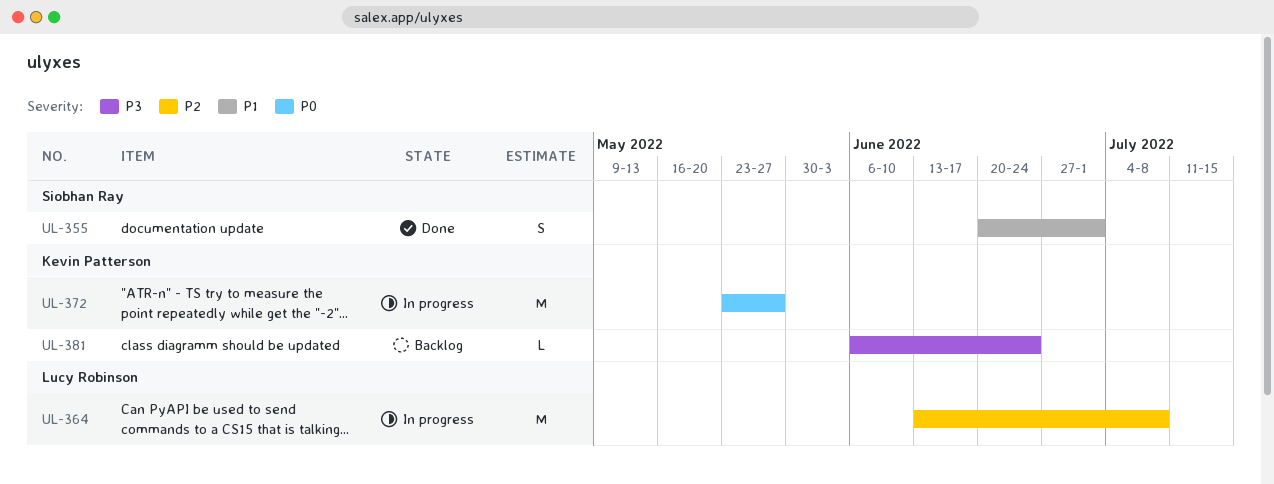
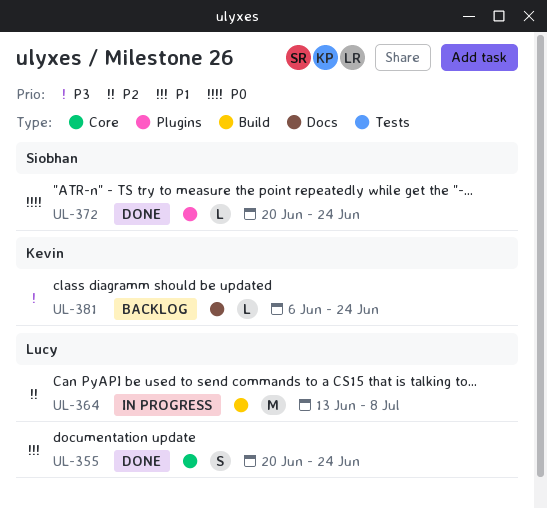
UL-355, owner: Siobhan Ray -> Lucy Robinson
UL-355, due: Jul 1 -> Jun 24
UL-372, status: In progress -> Done
UL-372, owner: Kevin Patterson -> Siobhan Ray
UL-372, estimate: M -> L
UL-372, start: May 23 -> Jun 20
UL-372, due: May 27 -> Jun 24

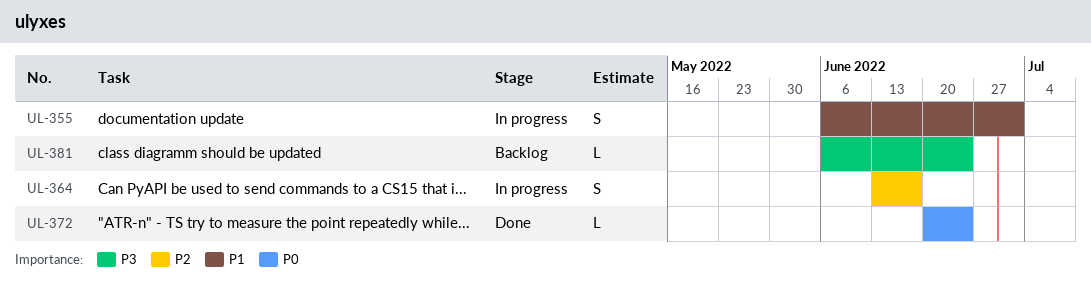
UL-355, status: Done -> In progress
UL-355, start: Jun 20 -> Jun 6
UL-355, due: Jun 24 -> Jul 1
UL-364, estimate: M -> S
UL-364, due: Jul 8 -> Jun 17

